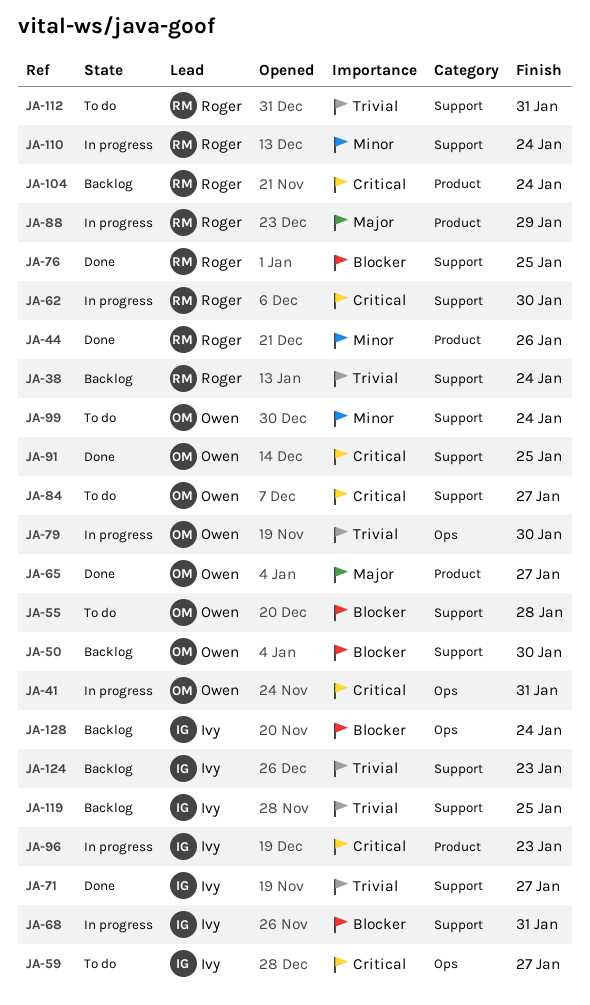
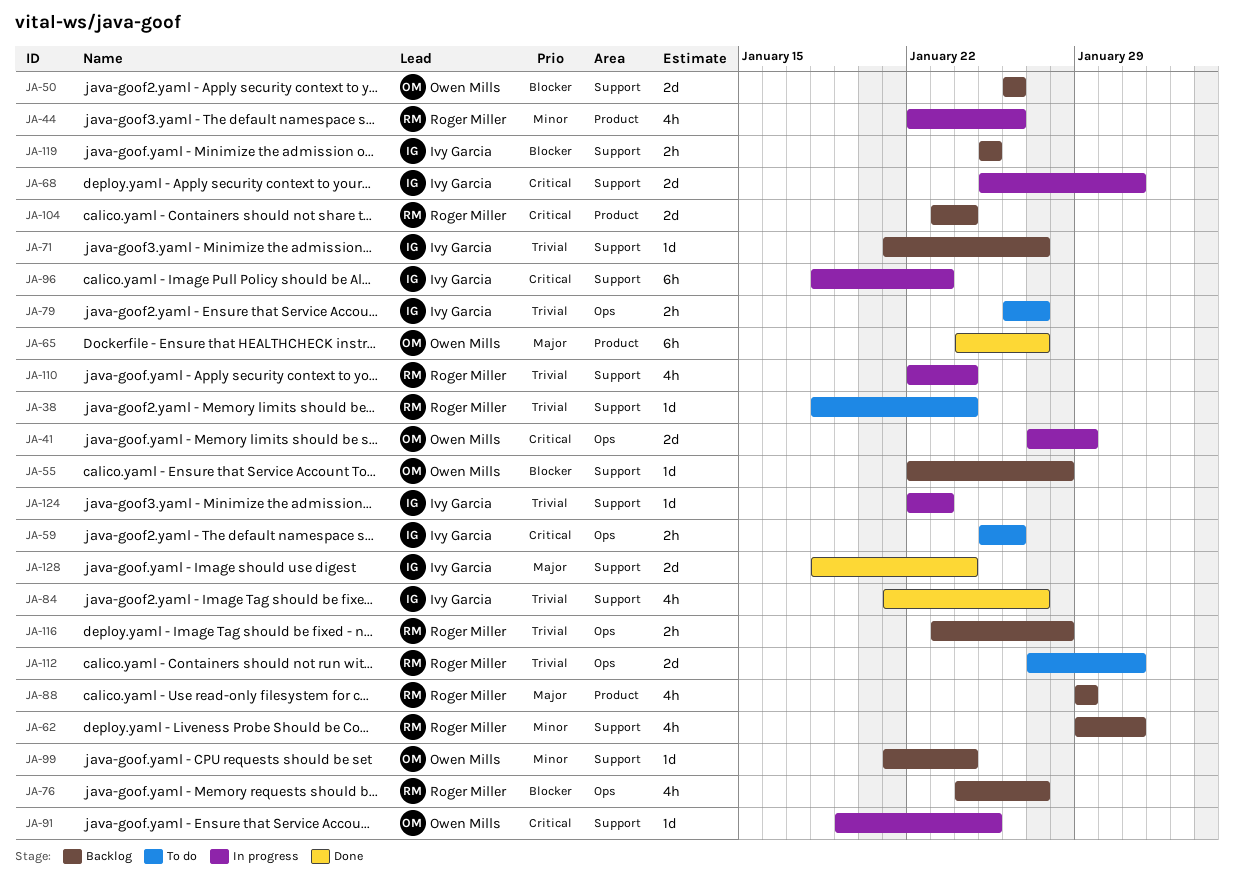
JA-38, status: Backlog -> To do
JA-41, due: Jan 31 -> Jan 29
JA-44, status: Done -> In progress
JA-50, due: Jan 30 -> Jan 26
JA-55, status: To do -> Backlog
JA-59, due: Jan 27 -> Jan 26
JA-62, status: In progress -> Backlog
JA-62, priority: Critical -> Minor
JA-62, due: Jan 30 -> Jan 31
JA-68, priority: Blocker -> Critical
JA-71, status: Done -> Backlog
JA-76, status: Done -> Backlog
JA-76, label: Support -> Ops
JA-76, due: Jan 25 -> Jan 27
JA-79, status: In progress -> To do
JA-79, owner: Owen Mills -> Ivy Garcia
JA-79, due: Jan 30 -> Jan 27
JA-84, status: To do -> Done
JA-84, owner: Owen Mills -> Ivy Garcia
JA-84, priority: Critical -> Trivial
JA-88, status: In progress -> Backlog
JA-91, status: Done -> In progress
JA-96, label: Product -> Support
JA-99, status: To do -> Backlog
JA-110, priority: Minor -> Trivial
JA-112, label: Support -> Ops
JA-116: none -> present
JA-119, priority: Trivial -> Blocker
JA-124, status: Backlog -> In progress
JA-128, status: Backlog -> Done
JA-128, priority: Blocker -> Major
JA-128, label: Ops -> Support

